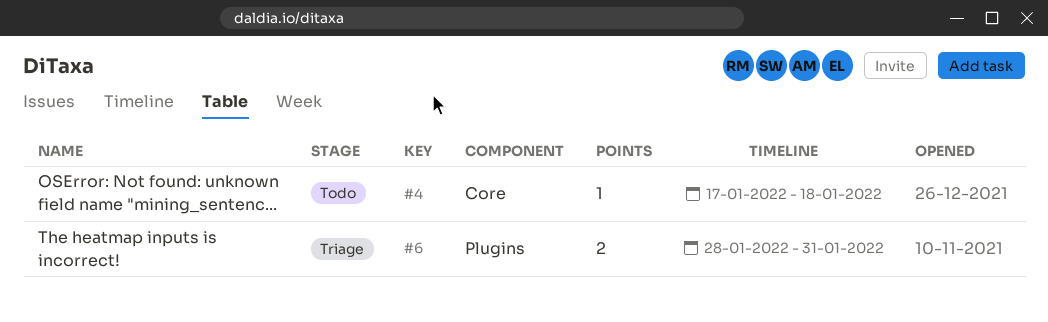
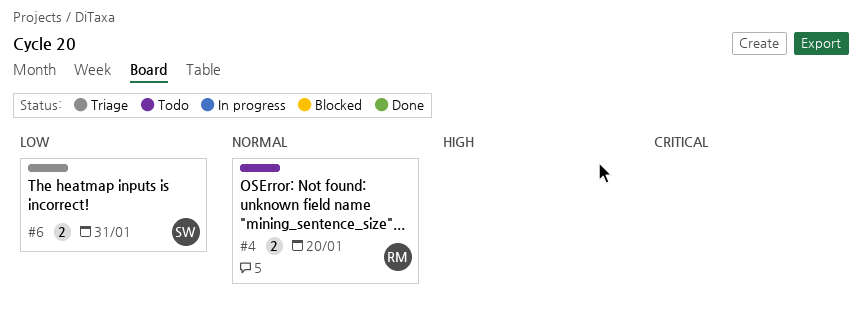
#4, estimate: 1 -> 2
#4, due: Jan 18 -> Jan 20

